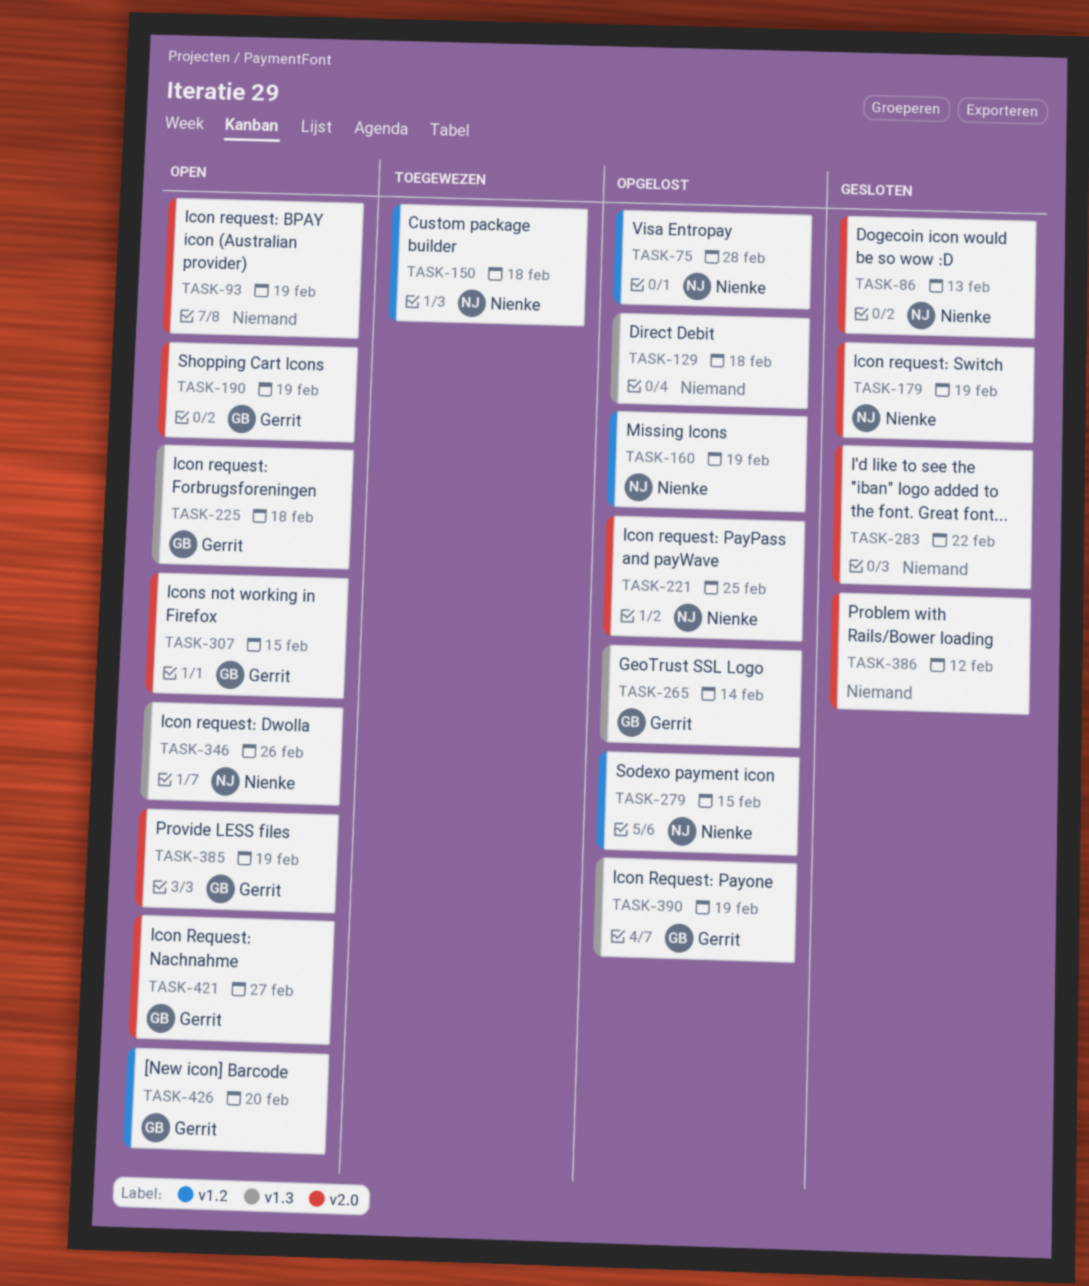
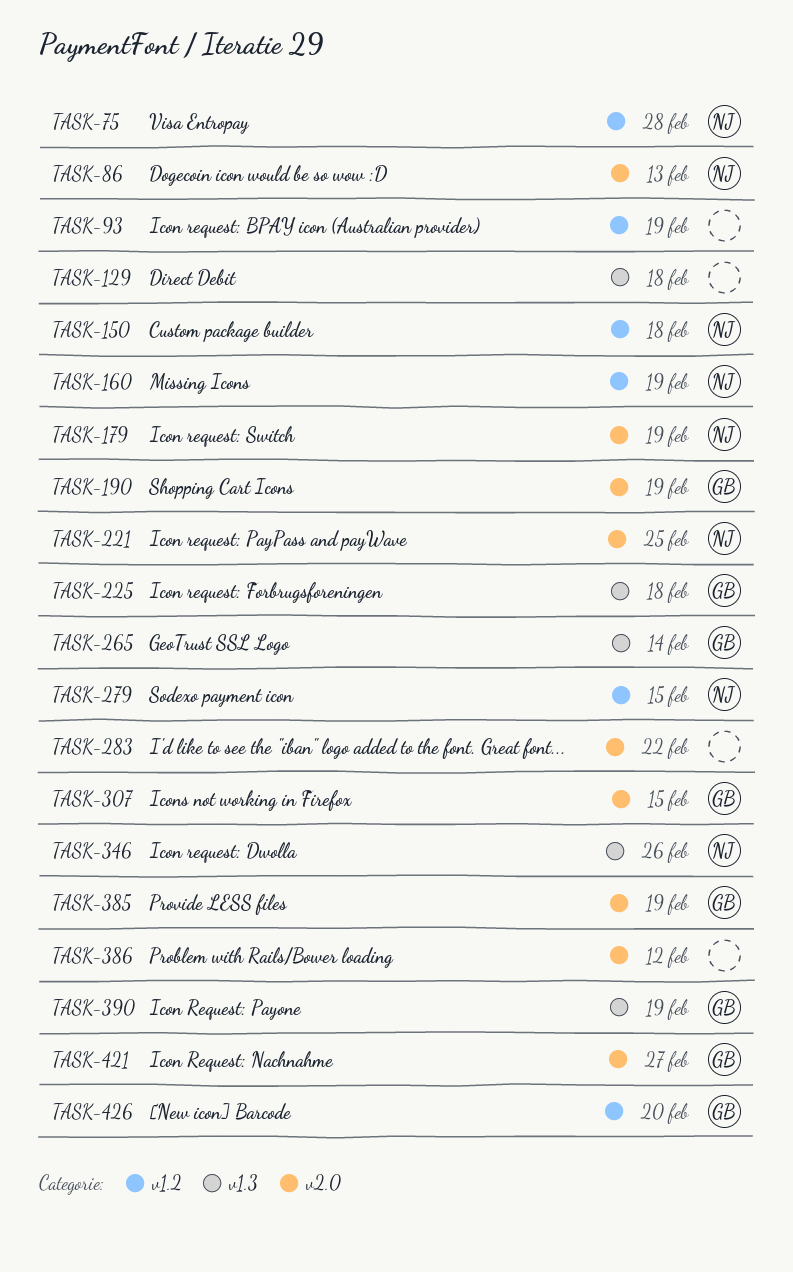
TASK-93, label: v2.0 -> v1.2

